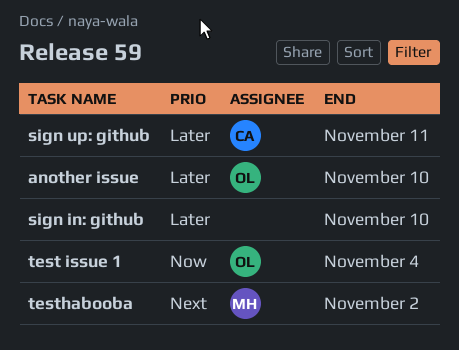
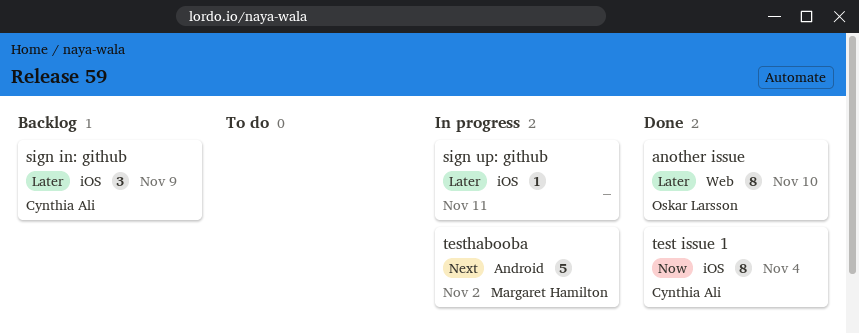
sign in: github, owner: none -> Cynthia Ali
sign in: github, due: Nov 10 -> Nov 9
sign up: github, owner: Cynthia Ali -> none
test issue 1, owner: Oskar Larsson -> Cynthia Ali

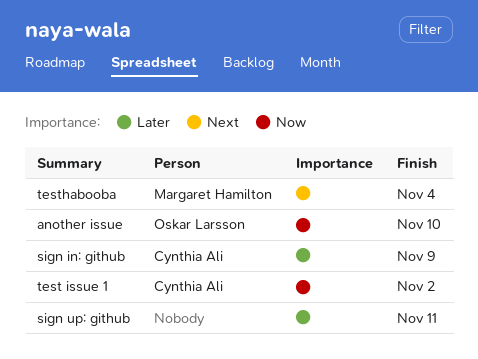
another issue, priority: Later -> Now
test issue 1, due: Nov 4 -> Nov 2
testhabooba, due: Nov 2 -> Nov 4

